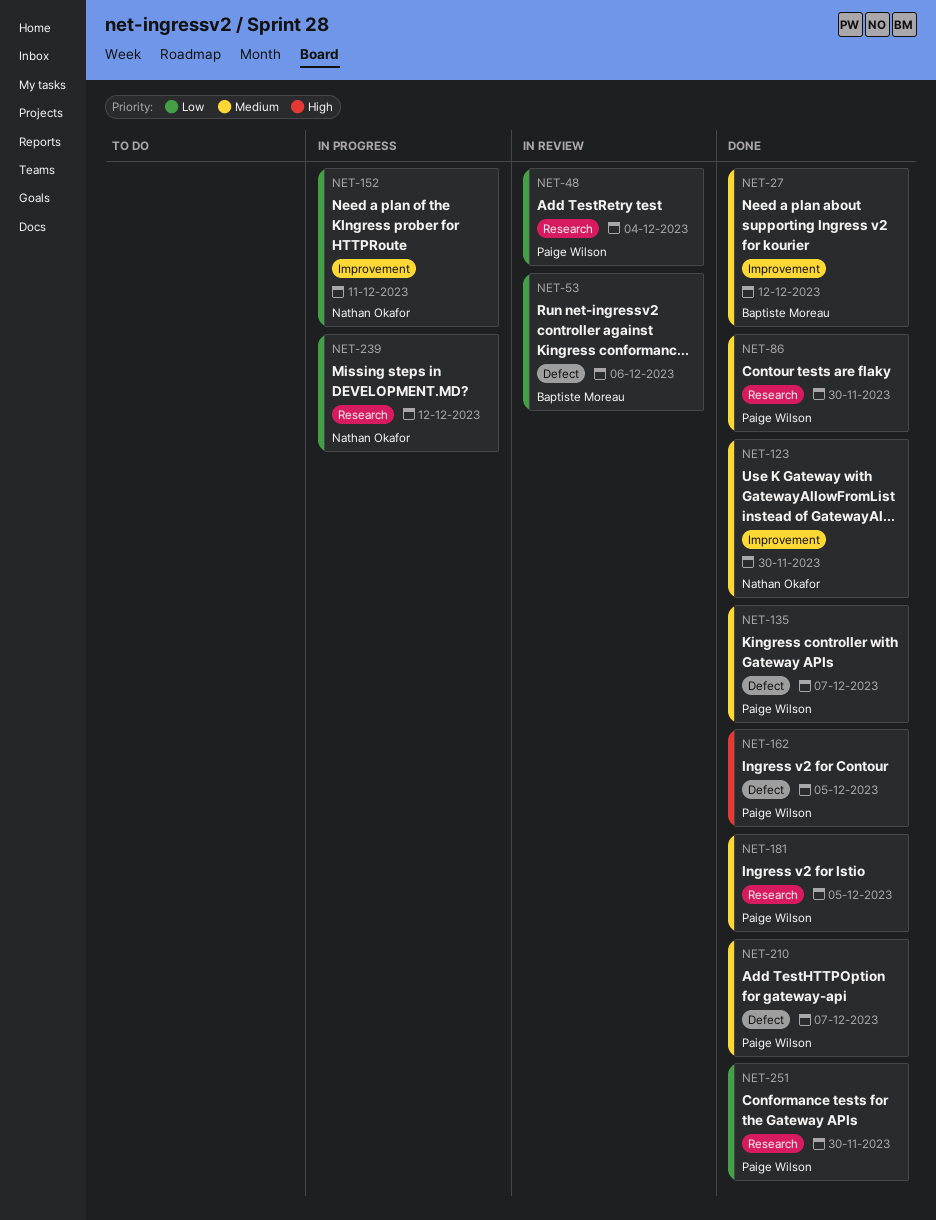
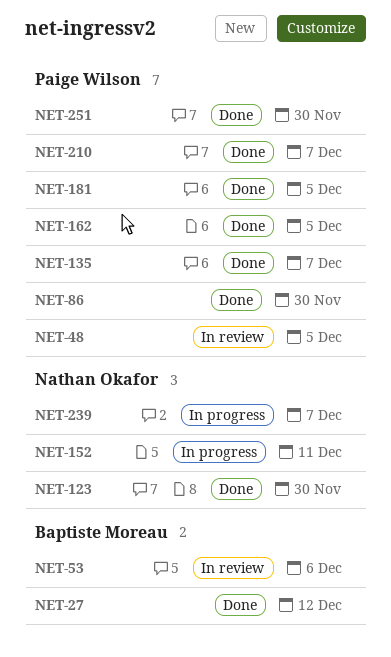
NET-48, due: Dec 4 -> Dec 5
NET-239, due: Dec 12 -> Dec 7

